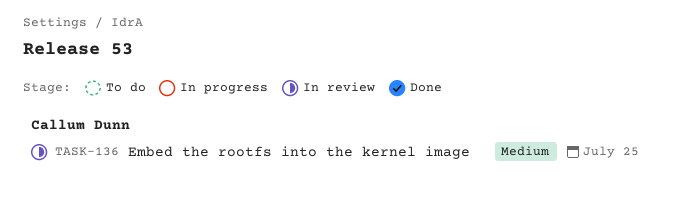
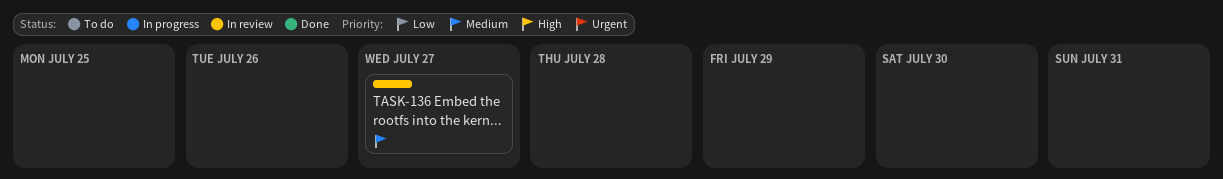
TASK-136, due: Jul 25 -> Jul 27

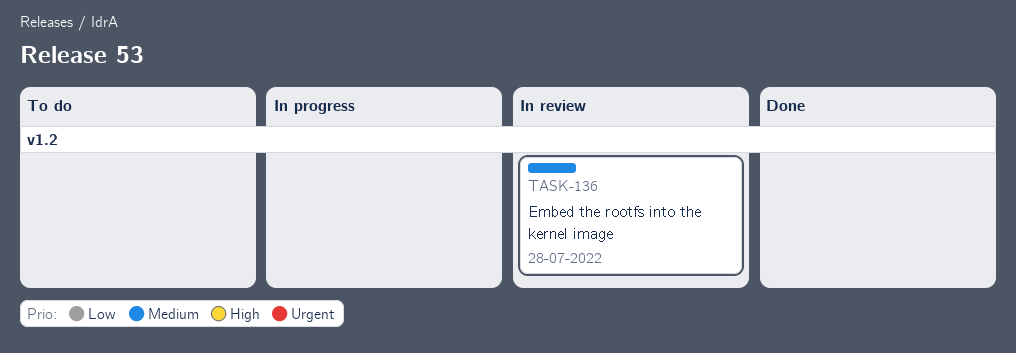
TASK-136, due: Jul 27 -> Jul 28

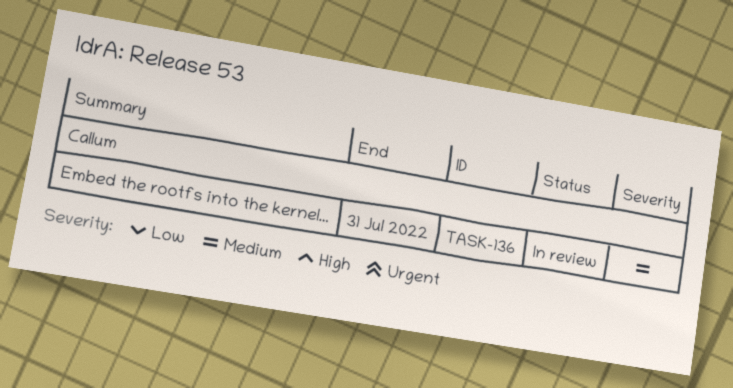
TASK-136, due: Jul 28 -> Jul 31

